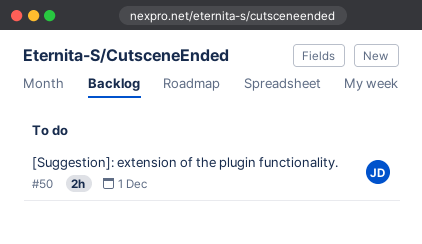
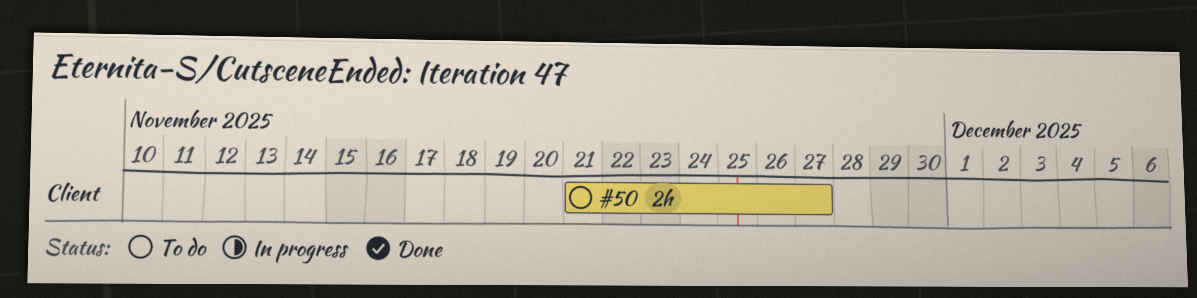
#50, due: Dec 1 -> Nov 27

